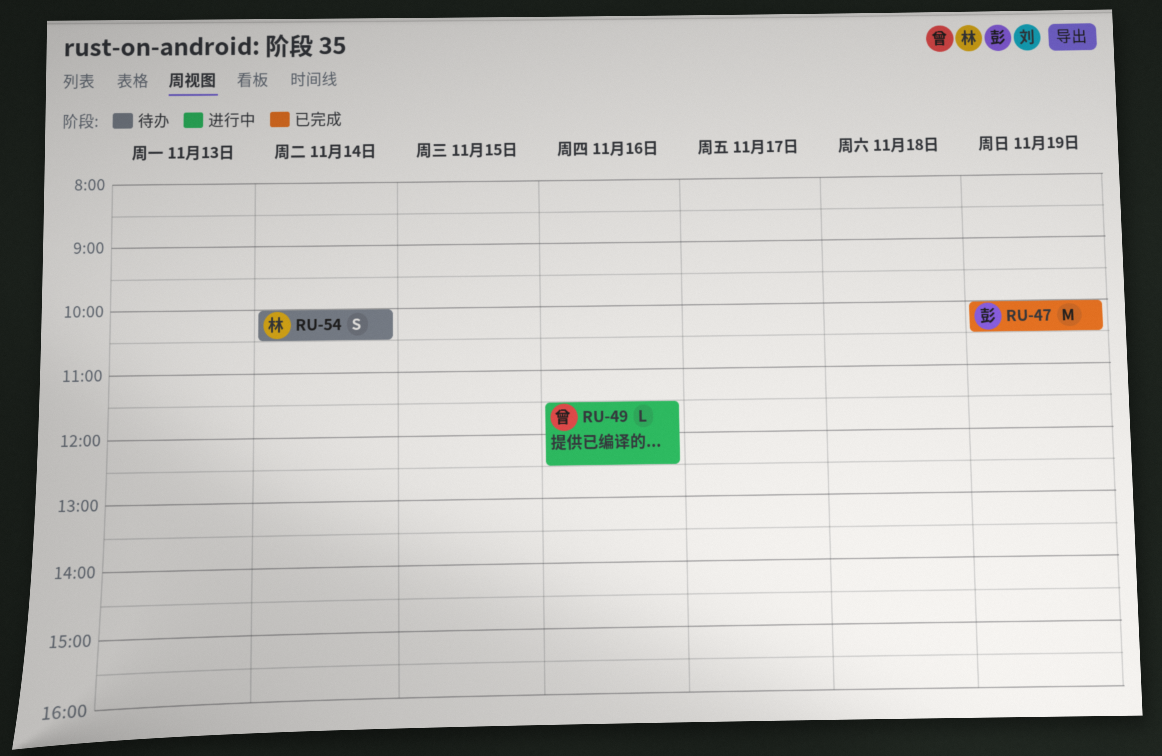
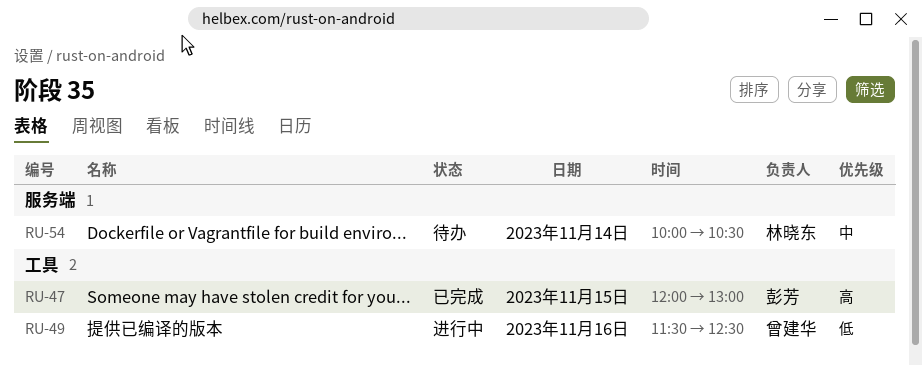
RU-47, day: Nov 19 -> Nov 15
RU-47, begins: 10:00 -> 12:00
RU-47, ends: 10:30 -> 13:00

